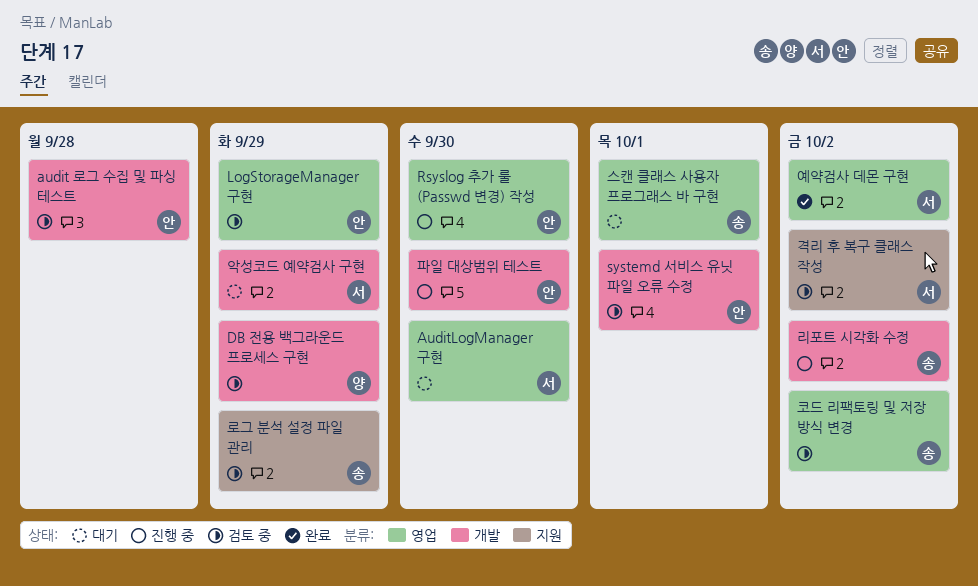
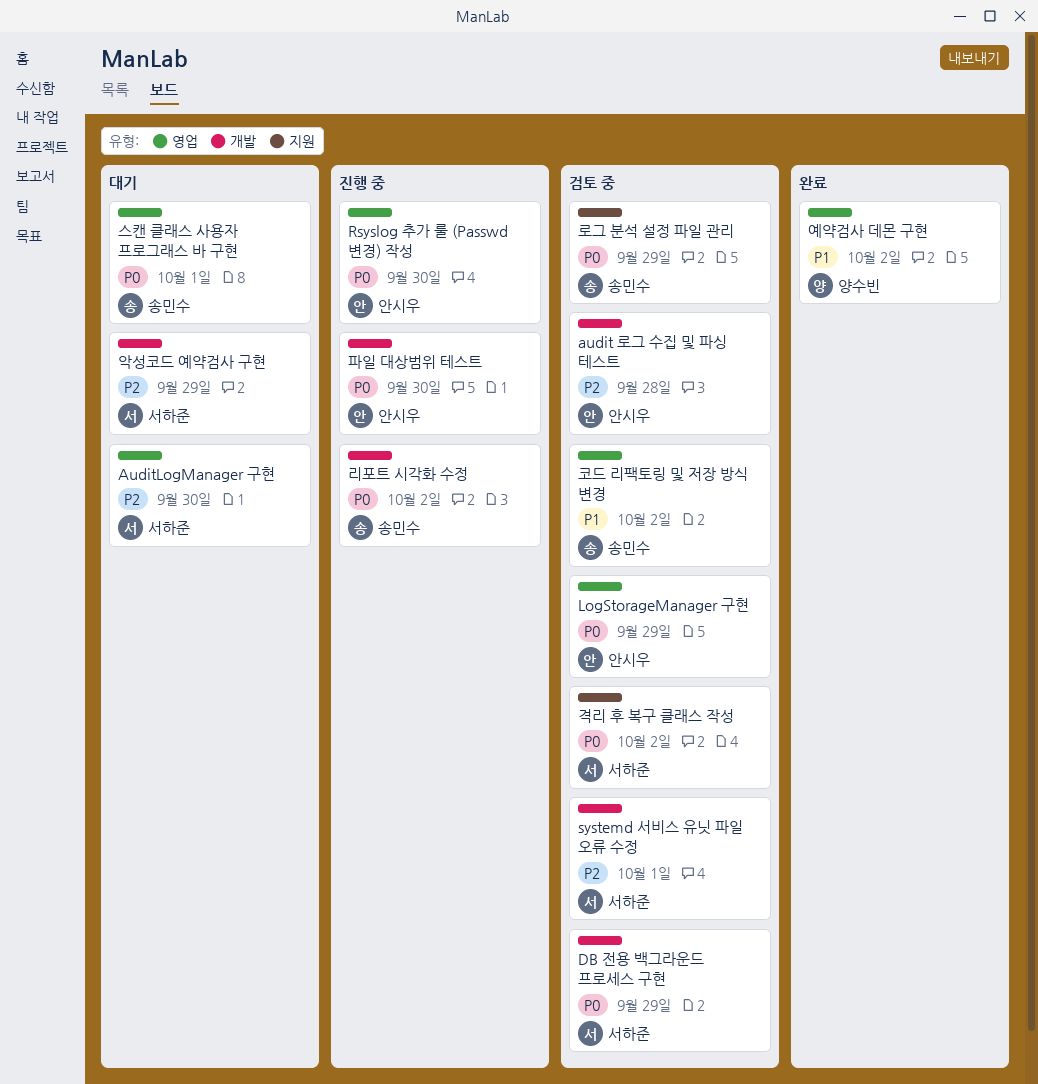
DB 전용 백그라운드 프로세스 구현, owner: 양수빈 -> 서하준
systemd 서비스 유닛 파일 오류 수정, owner: 안시우 -> 서하준
예약검사 데몬 구현, owner: 서하준 -> 양수빈

